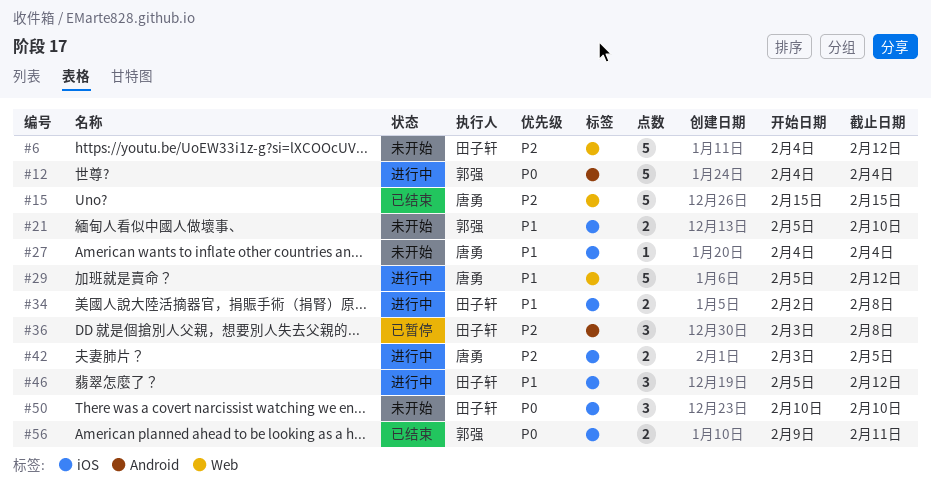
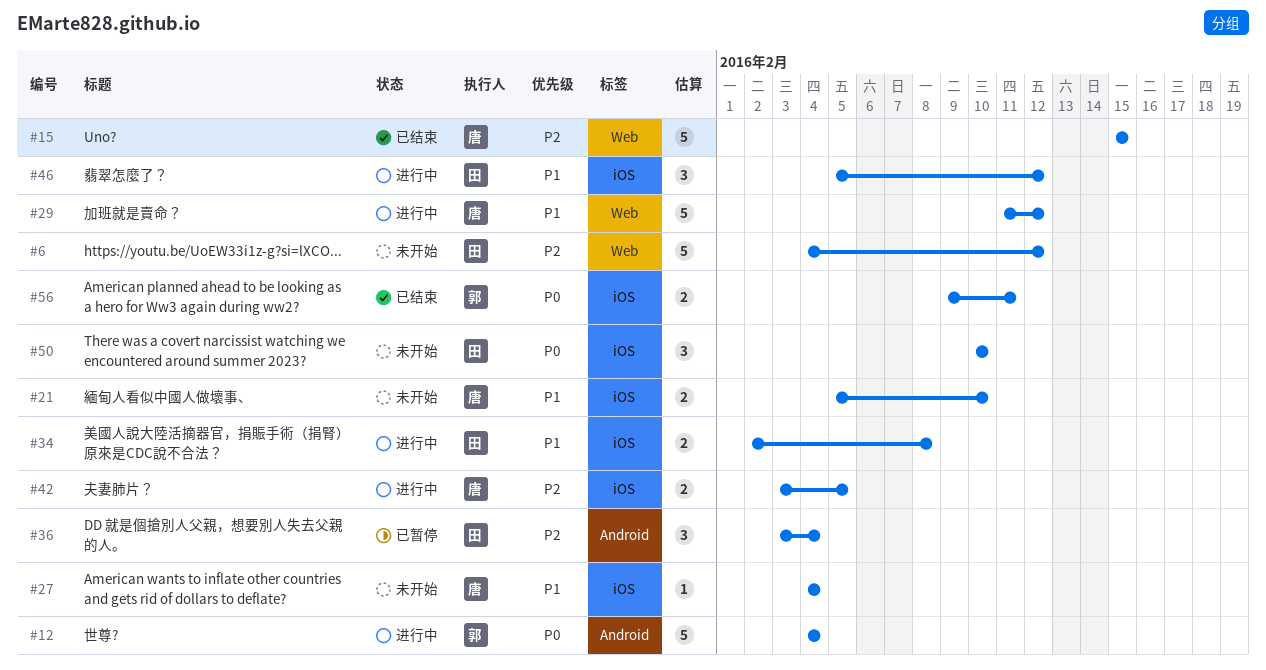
#21, owner: 郭强 -> 唐勇
#29, start: Feb 5 -> Feb 11
#36, due: Feb 8 -> Feb 4

